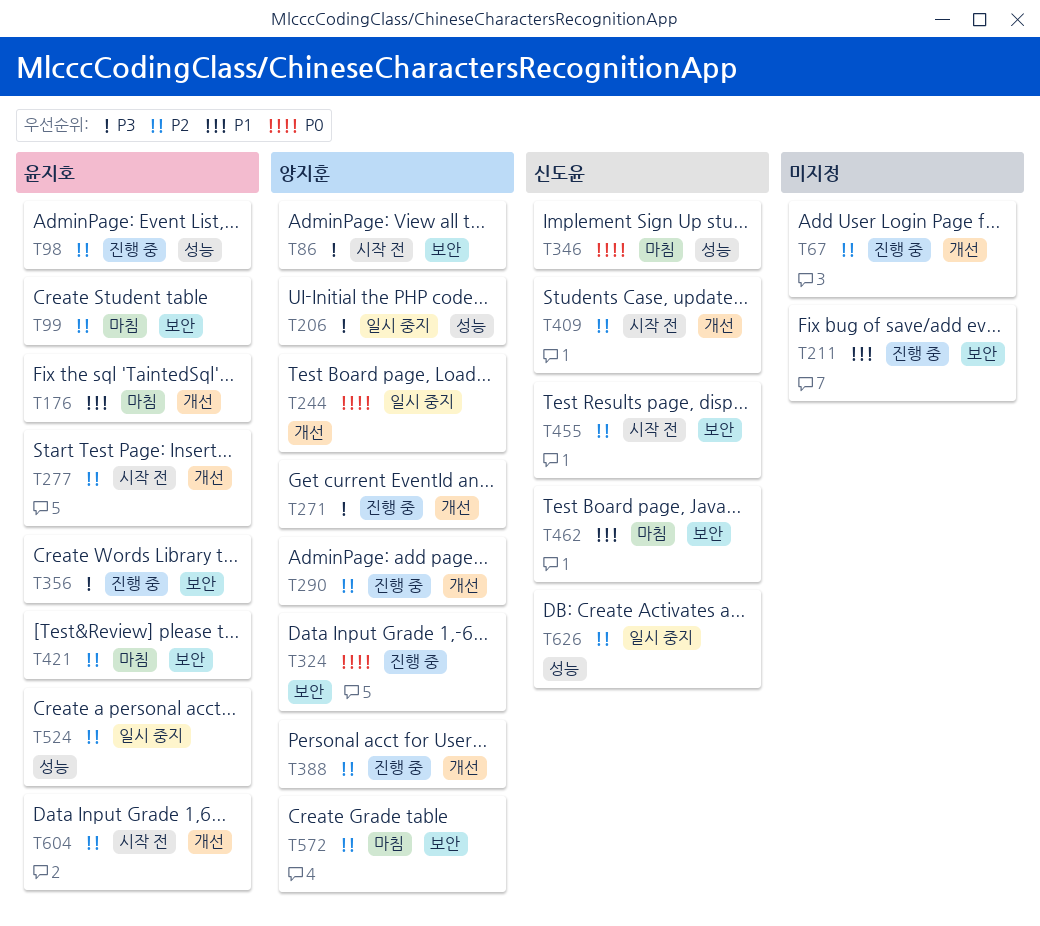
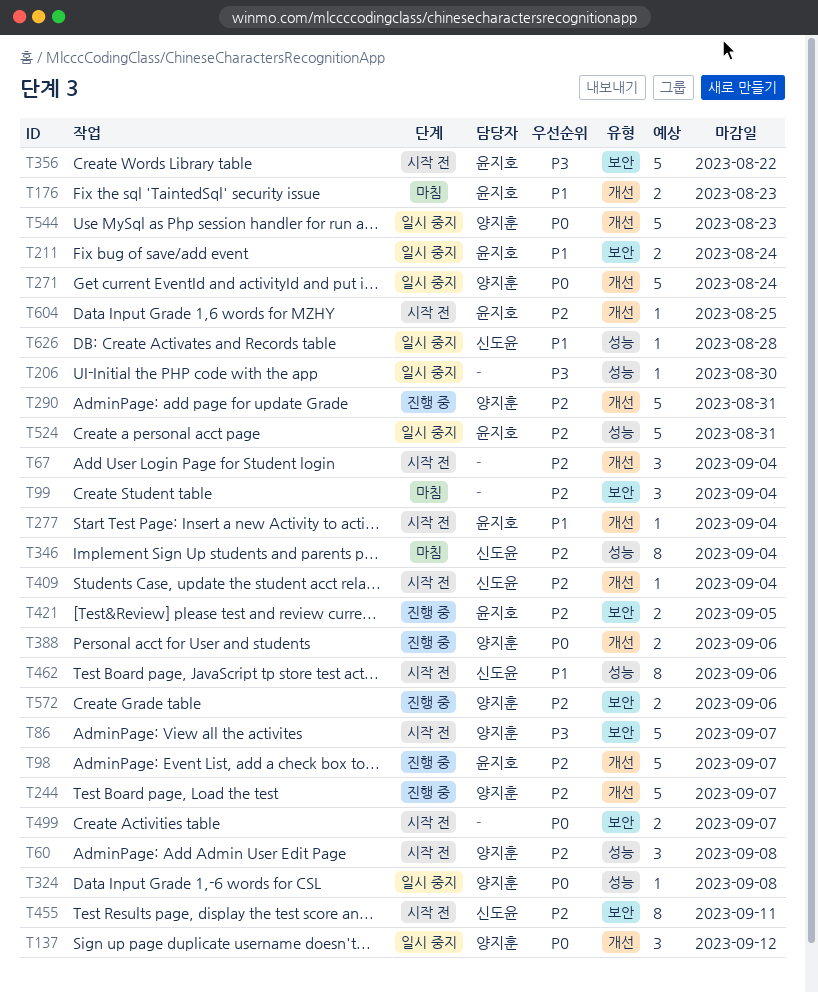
T60: none -> present
T67, status: 진행 중 -> 시작 전
T98, label: 성능 -> 개선
T99, owner: 윤지호 -> none
T137: none -> present
T206, owner: 양지훈 -> none
T211, status: 진행 중 -> 일시 중지
T211, owner: none -> 윤지호
T244, status: 일시 중지 -> 진행 중
T244, priority: P0 -> P2
T271, status: 진행 중 -> 일시 중지
T271, priority: P3 -> P0
T277, priority: P2 -> P1
T324, status: 진행 중 -> 일시 중지
T324, label: 보안 -> 성능
T346, priority: P0 -> P2
T356, status: 진행 중 -> 시작 전
T388, priority: P2 -> P0
T421, status: 마침 -> 진행 중
T462, status: 마침 -> 시작 전
T462, label: 보안 -> 성능
T499: none -> present
T544: none -> present
T572, status: 마침 -> 진행 중
T626, priority: P2 -> P1

